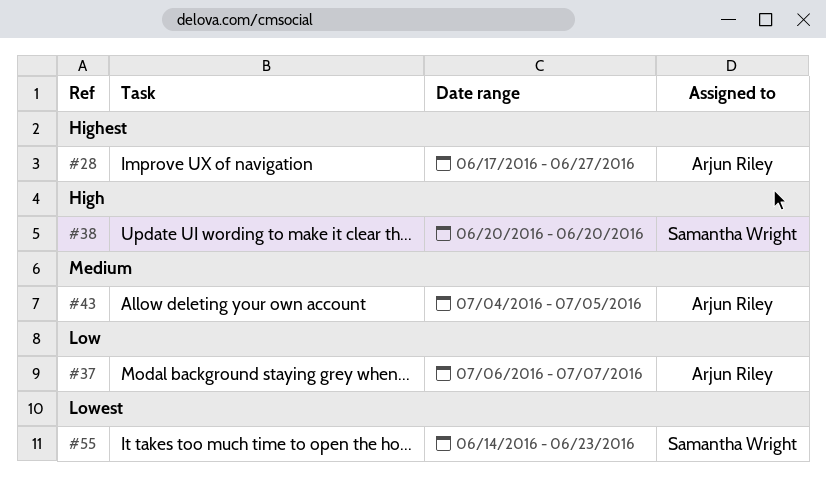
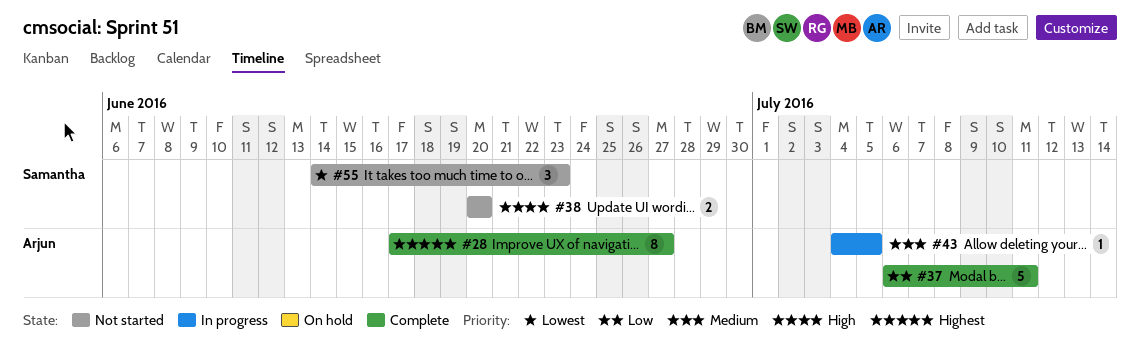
#37, due: Jul 7 -> Jul 11

